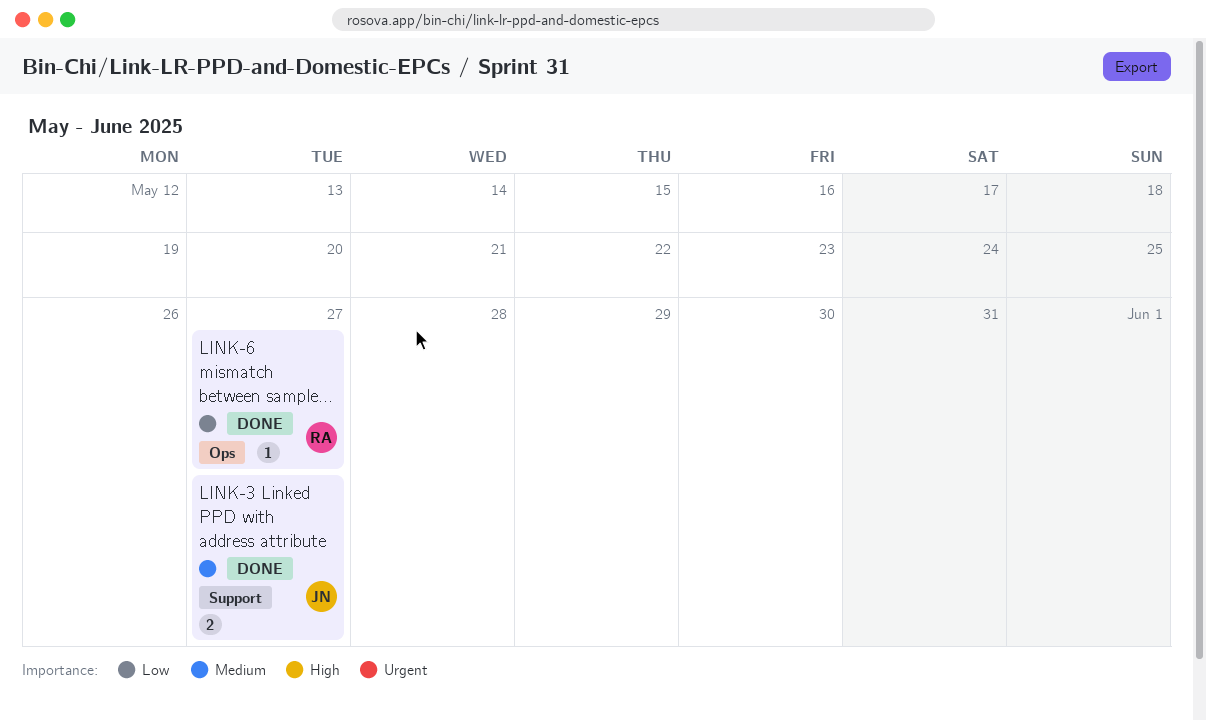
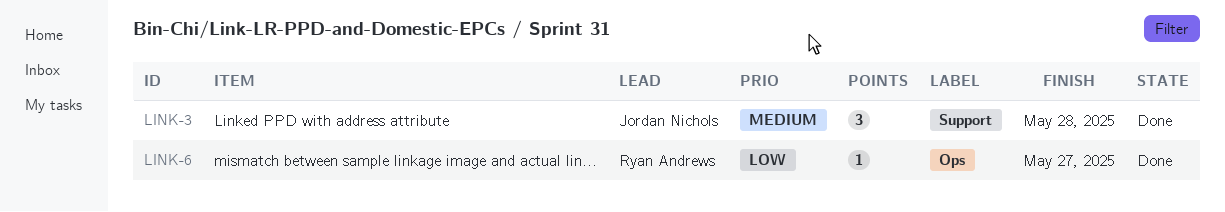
LINK-3, estimate: 2 -> 3
LINK-3, due: May 27 -> May 28

